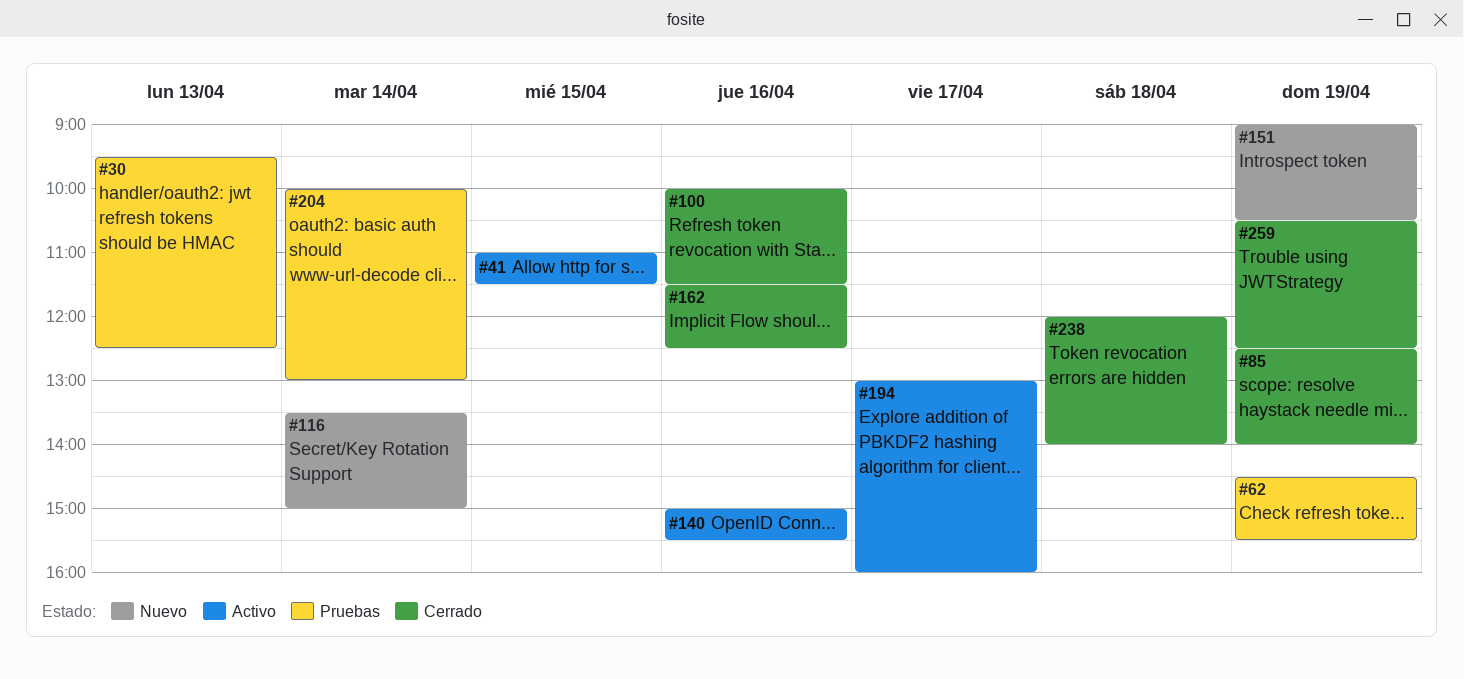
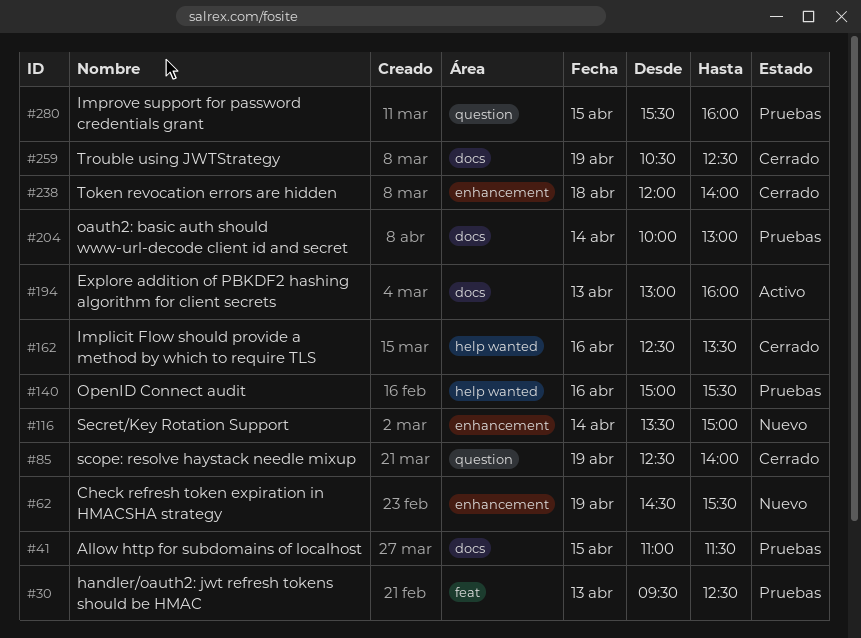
#41, status: Activo -> Pruebas
#62, status: Pruebas -> Nuevo
#100: present -> none
#140, status: Activo -> Pruebas
#151: present -> none
#162, begins: 11:30 -> 12:30
#162, ends: 12:30 -> 13:30
#194, day: Apr 17 -> Apr 13
#280: none -> present

